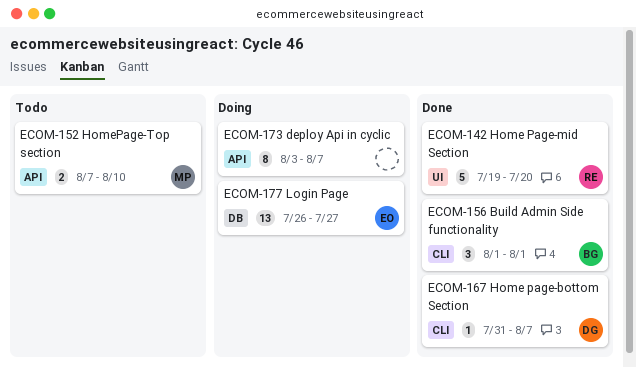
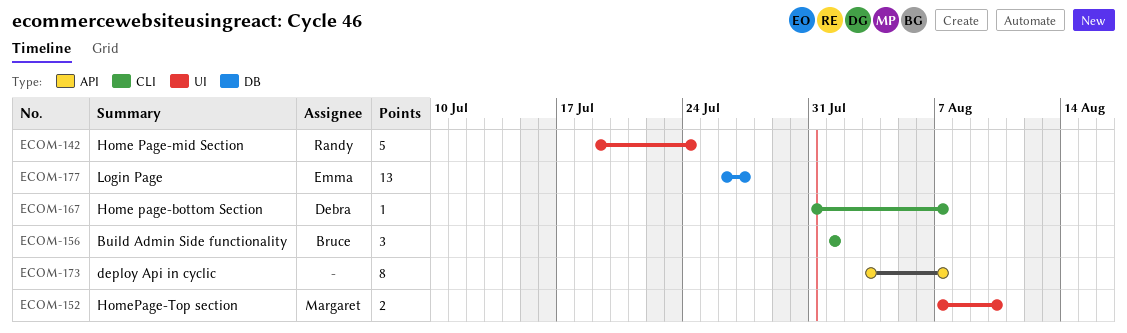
ECOM-142, due: Jul 20 -> Jul 24
ECOM-152, label: API -> UI

